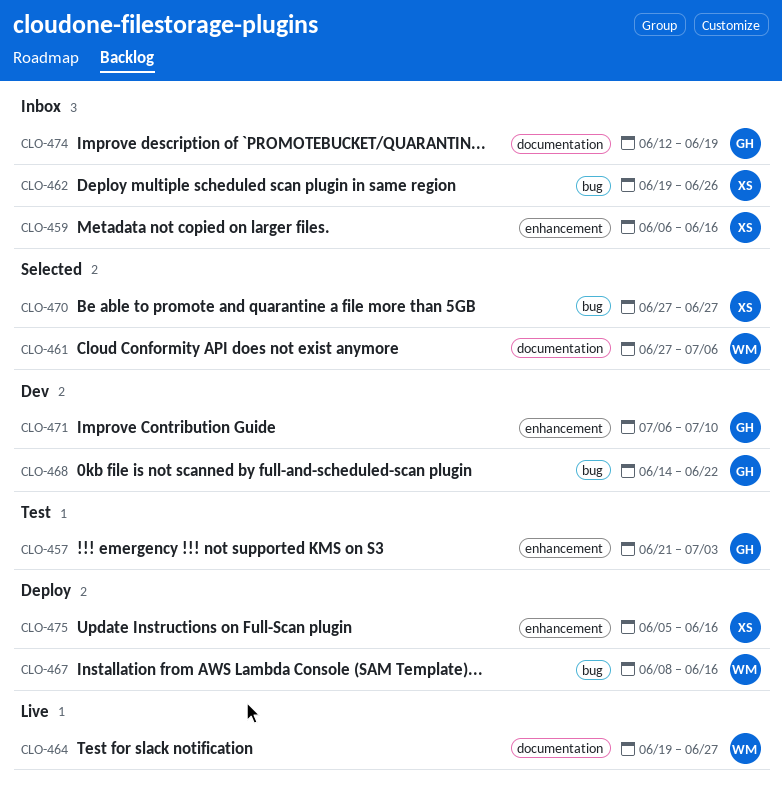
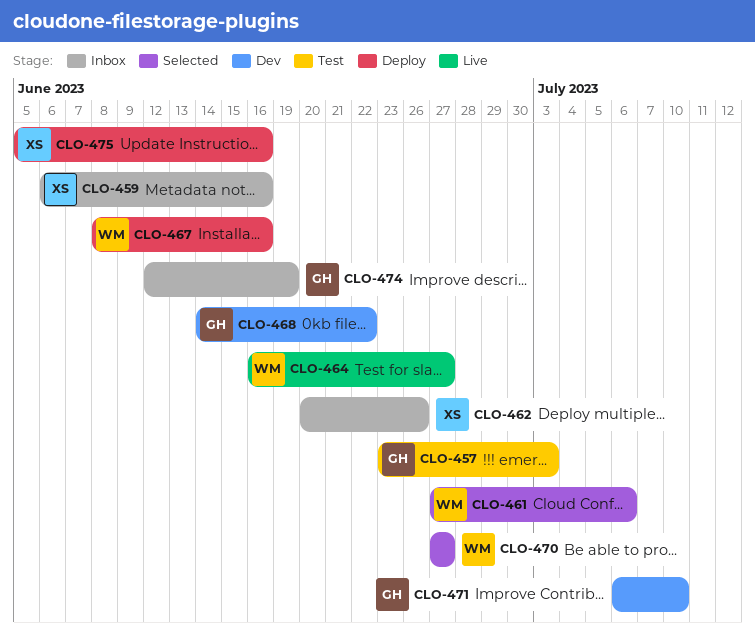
CLO-457, start: Jun 21 -> Jun 23
CLO-462, start: Jun 19 -> Jun 20
CLO-464, start: Jun 19 -> Jun 16
CLO-470, owner: XS -> WM

